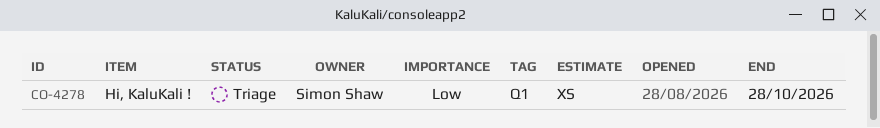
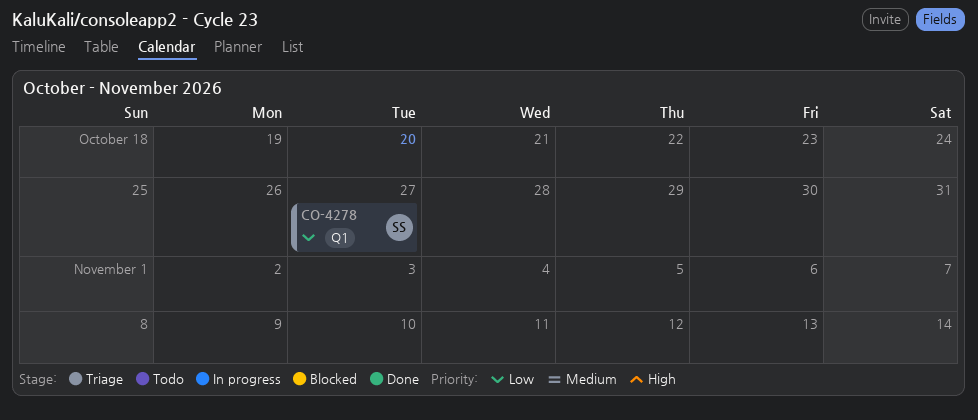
CO-4278, due: Oct 28 -> Oct 27

